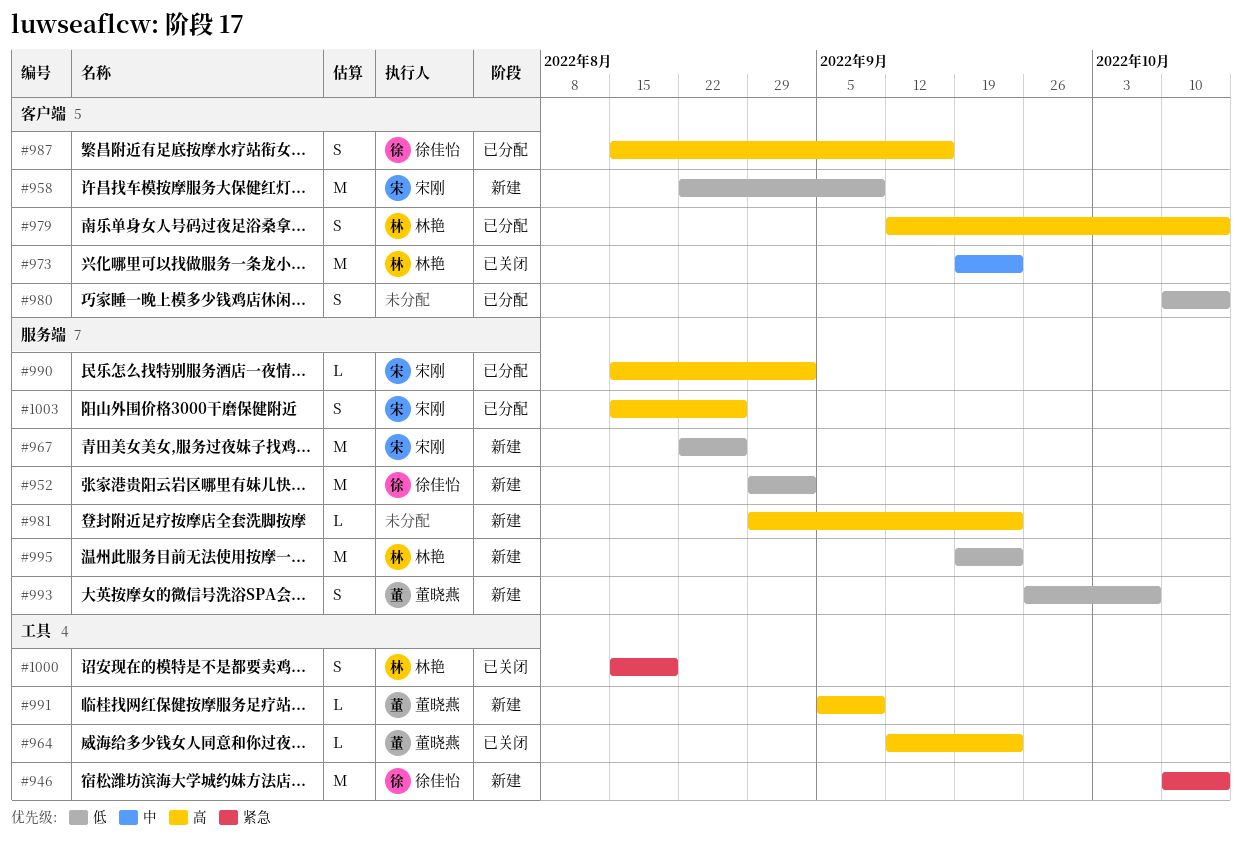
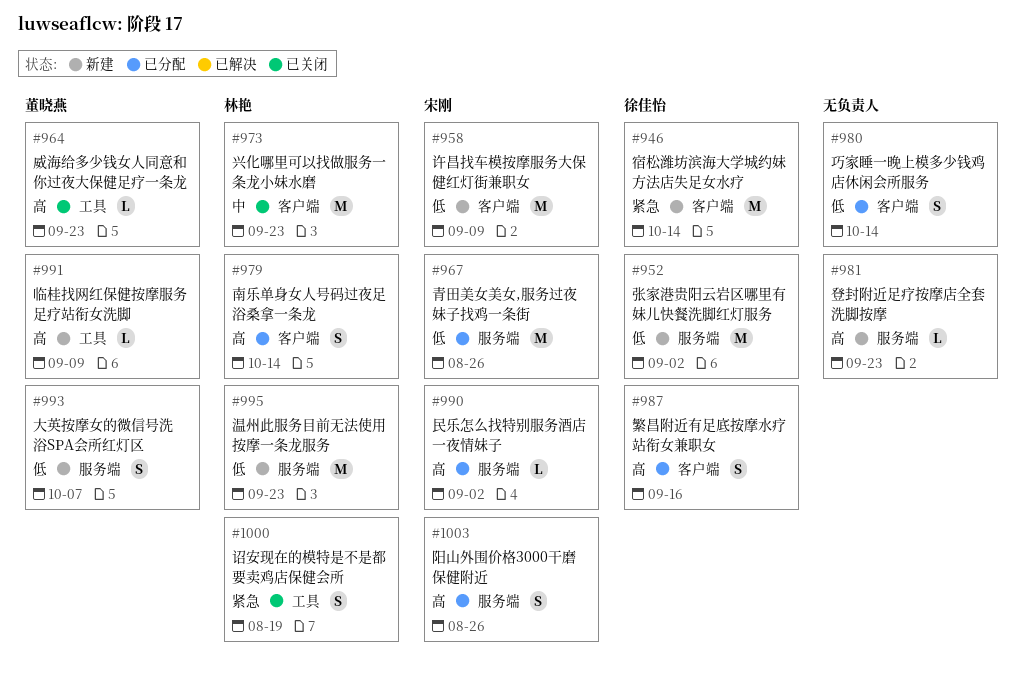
#946, label: 工具 -> 客户端
#967, status: 新建 -> 已分配

